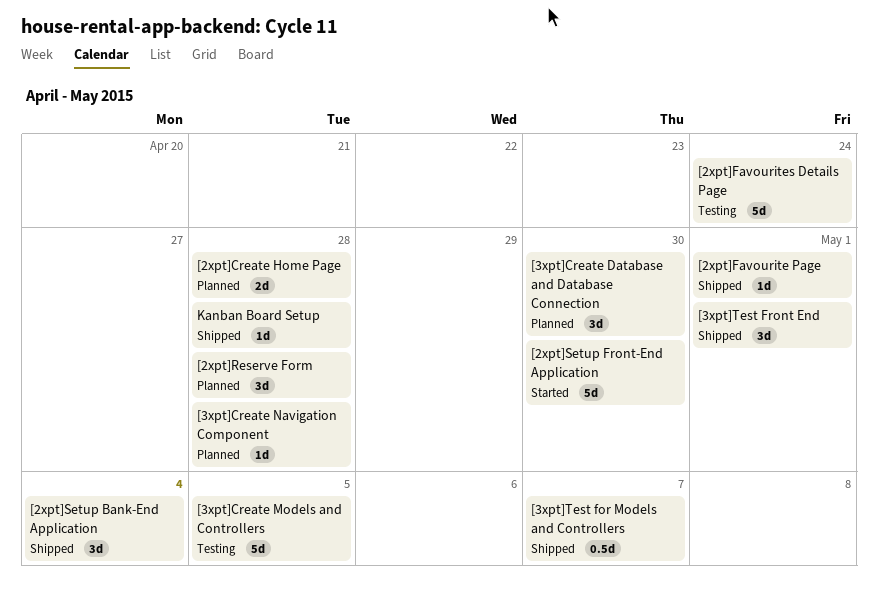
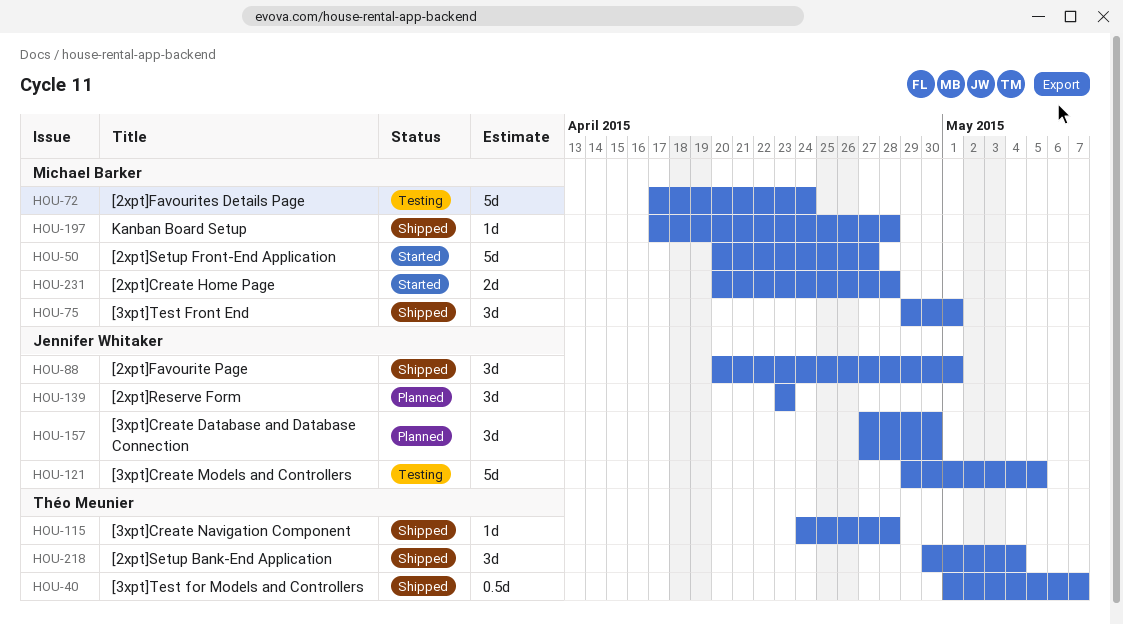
[2xpt]Create Home Page, status: Planned -> Started
[2xpt]Favourite Page, estimate: 1d -> 3d
[2xpt]Reserve Form, due: Apr 28 -> Apr 23
[2xpt]Setup Front-End Application, due: Apr 30 -> Apr 27
[3xpt]Create Navigation Component, status: Planned -> Shipped

